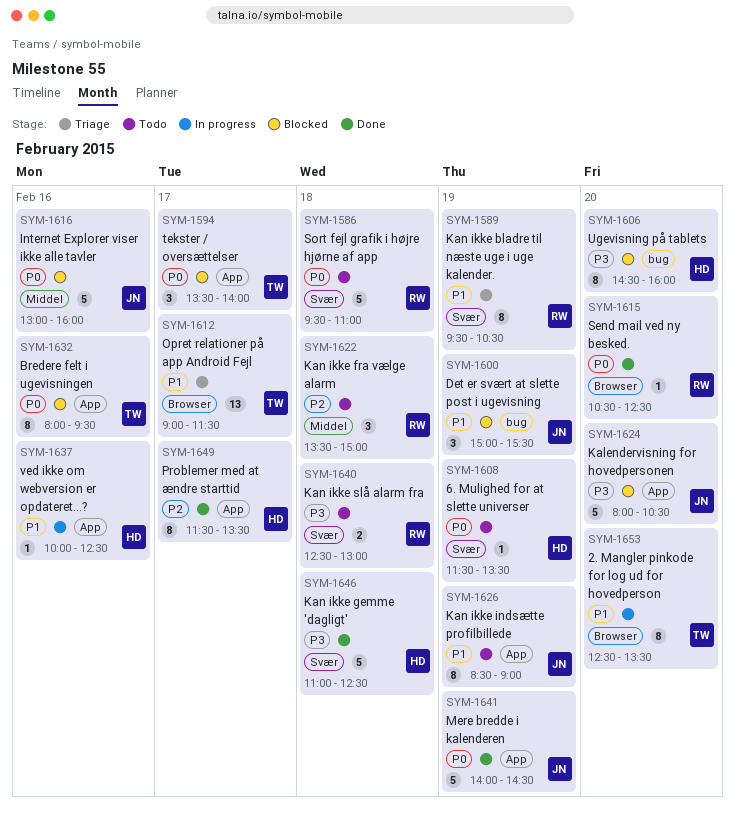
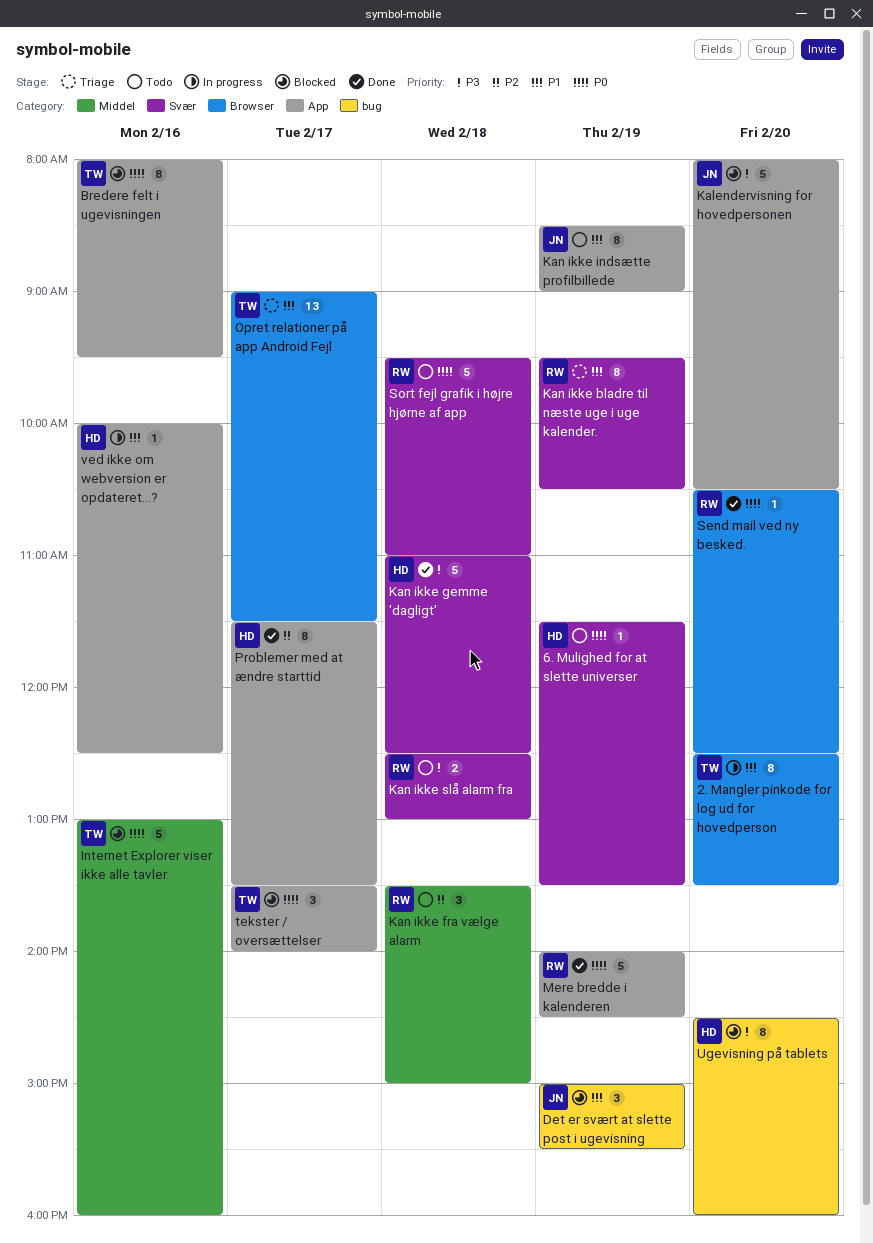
Internet Explorer viser ikke alle tavler, owner: JN -> TW
Mere bredde i kalenderen, owner: JN -> RW

